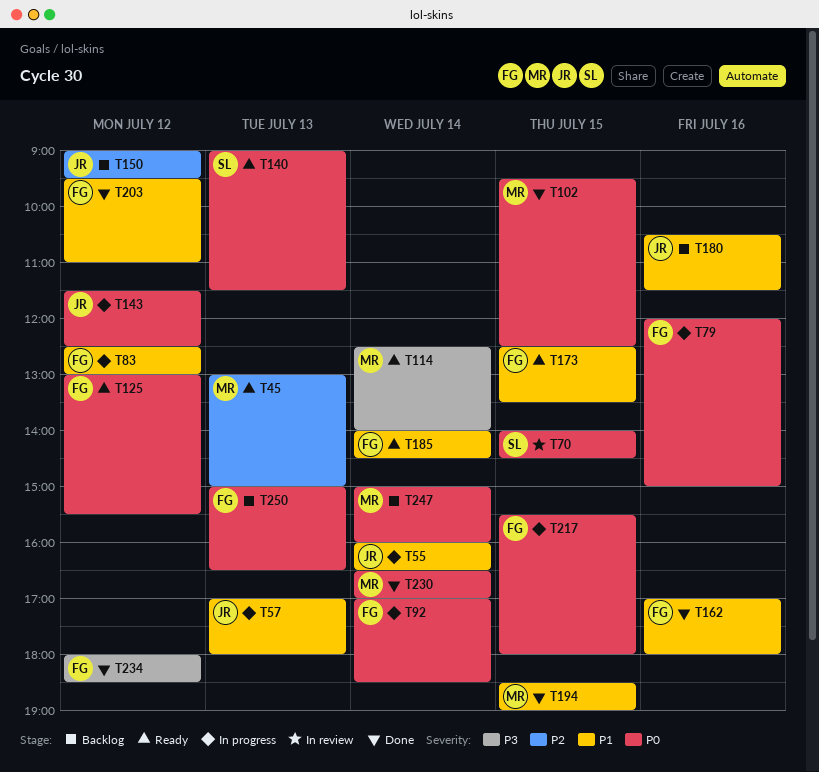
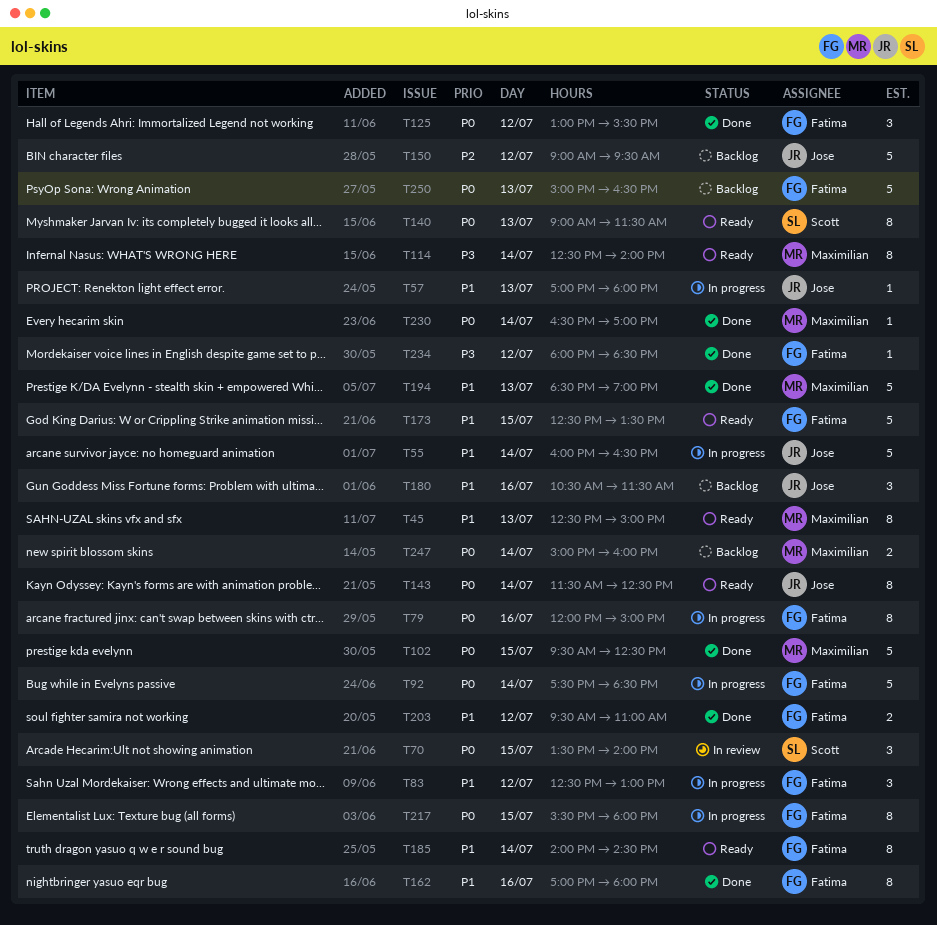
T45, priority: P2 -> P1
T45, begins: 13:00 -> 12:30
T70, begins: 14:00 -> 13:30
T70, ends: 14:30 -> 14:00
T92, begins: 17:00 -> 17:30
T125, status: Ready -> Done
T143, status: In progress -> Ready
T143, day: Jul 12 -> Jul 14
T194, day: Jul 15 -> Jul 13

